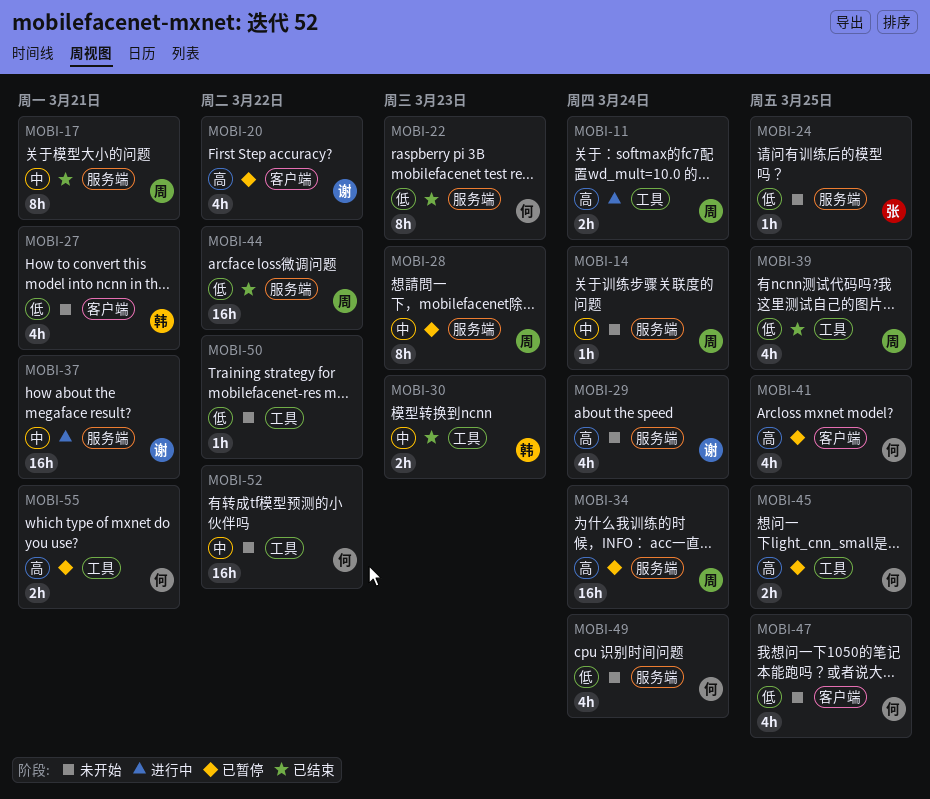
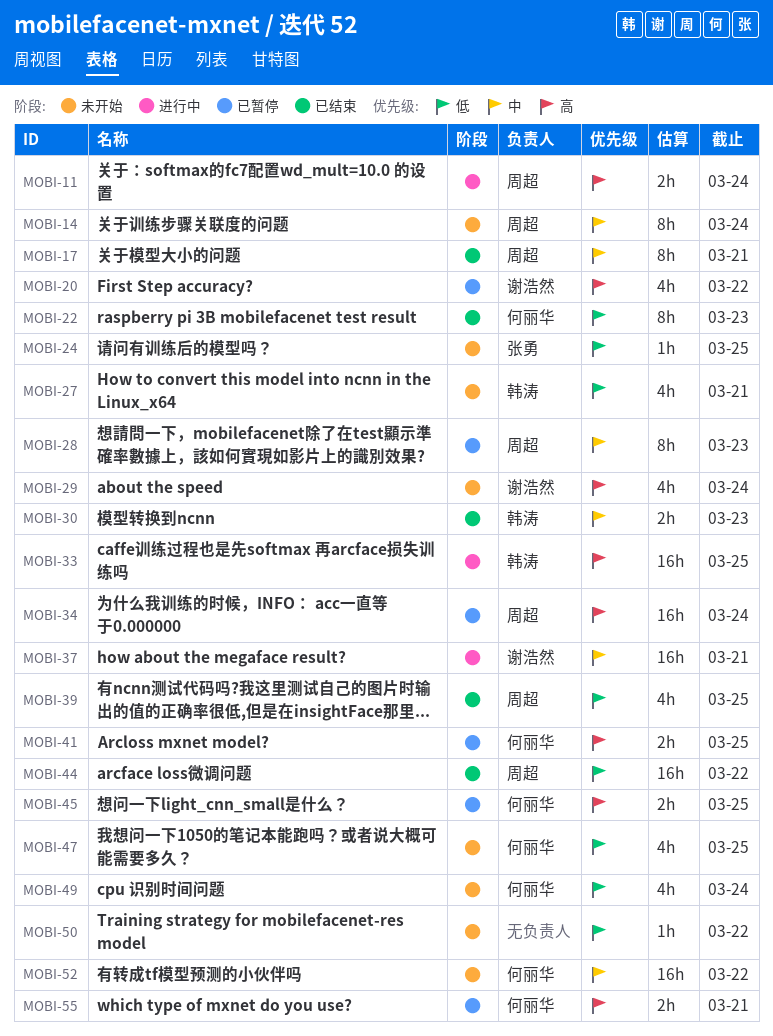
MOBI-14, estimate: 1h -> 8h
MOBI-33: none -> present
MOBI-41, estimate: 4h -> 2h

